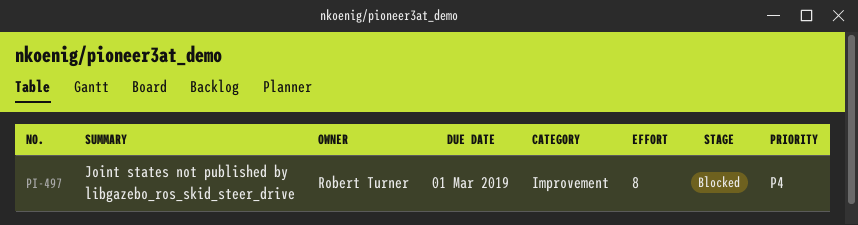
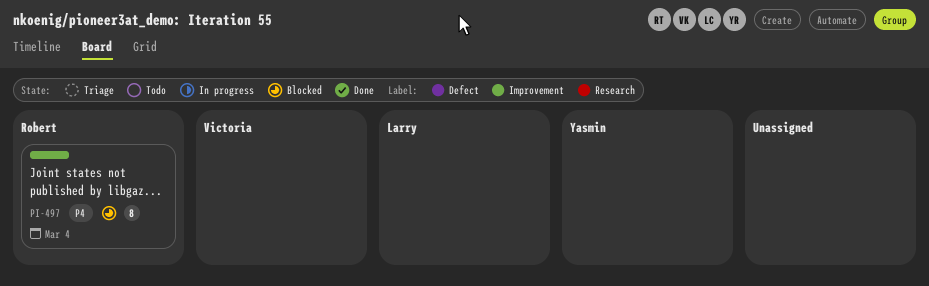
PI-497, due: Mar 1 -> Mar 4

